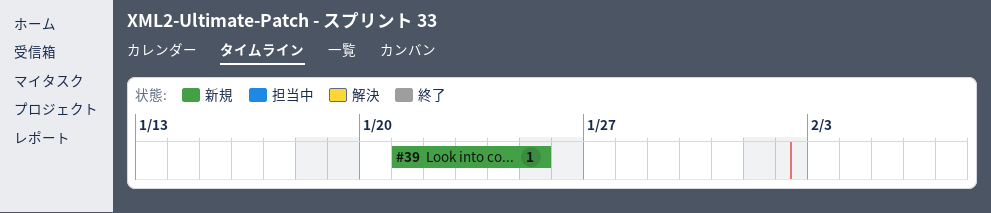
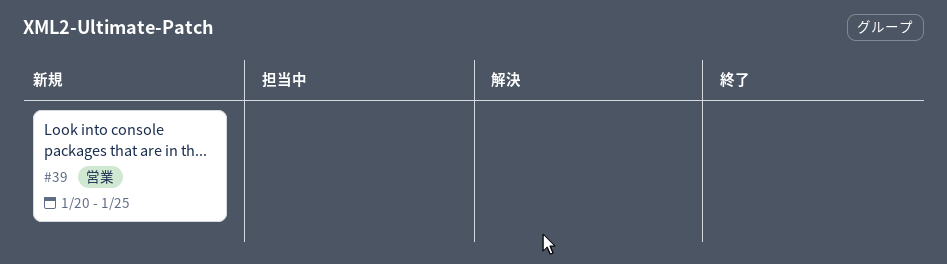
#39, start: Jan 21 -> Jan 20

